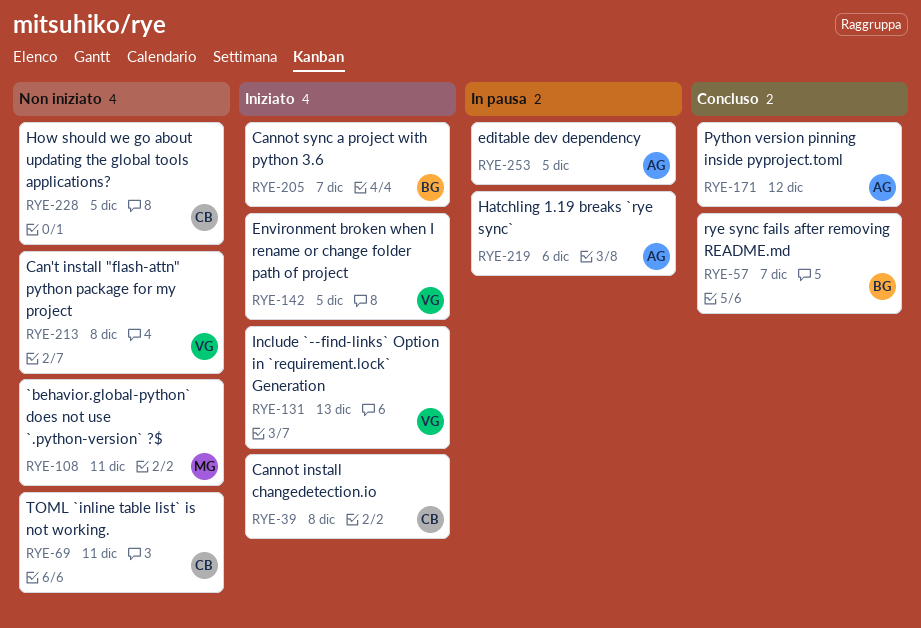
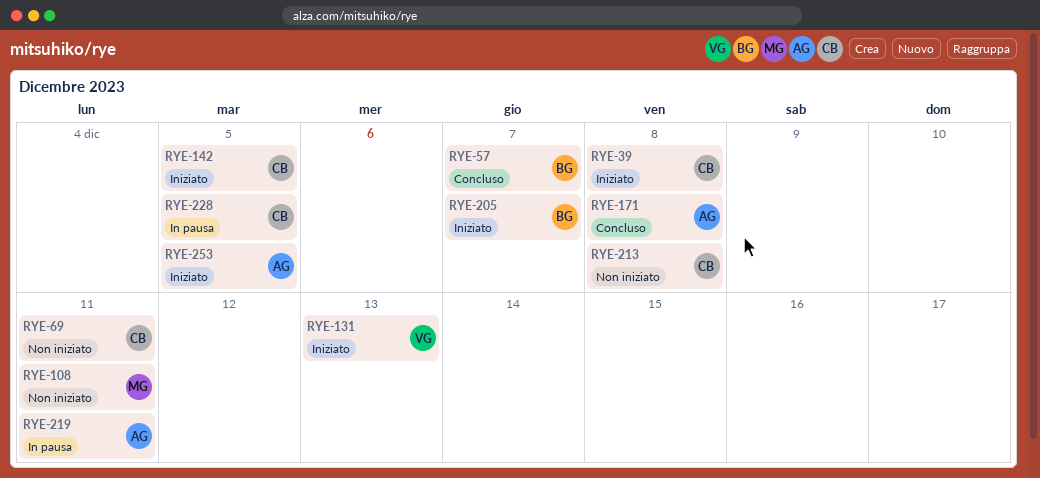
RYE-142, owner: VG -> CB
RYE-171, due: Dec 12 -> Dec 8
RYE-213, owner: VG -> CB
RYE-219, due: Dec 6 -> Dec 11
RYE-228, status: Non iniziato -> In pausa
RYE-253, status: In pausa -> Iniziato

